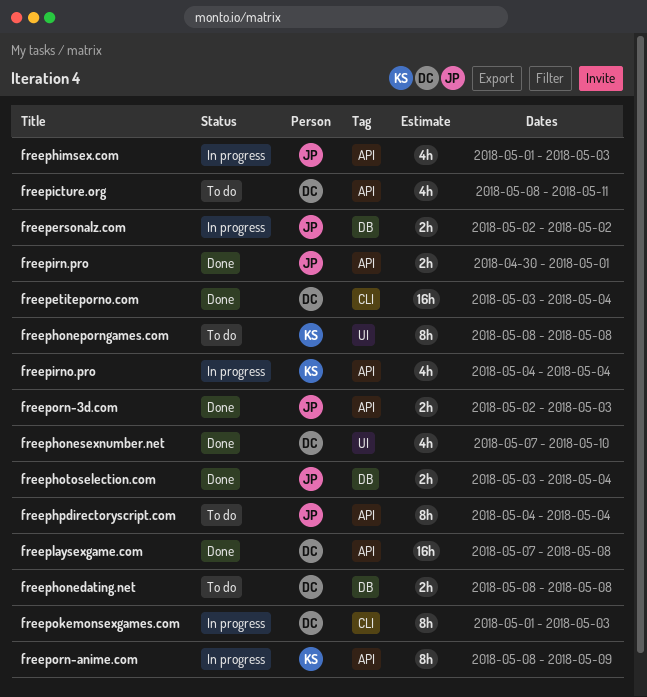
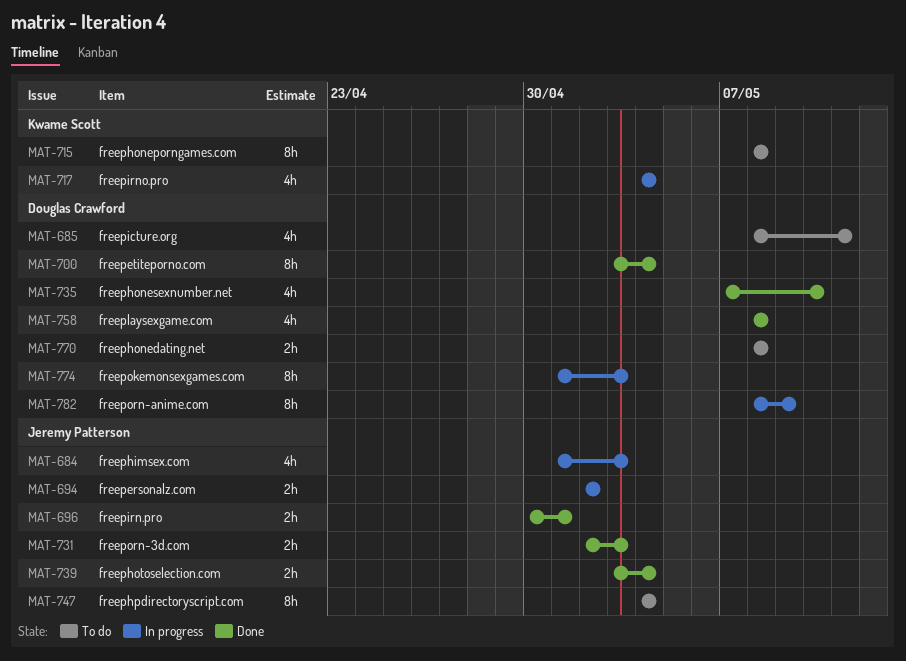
freepetiteporno.com, estimate: 16h -> 8h
freeplaysexgame.com, estimate: 16h -> 4h
freeplaysexgame.com, start: May 7 -> May 8
freeporn-anime.com, owner: Kwame Scott -> Douglas Crawford

